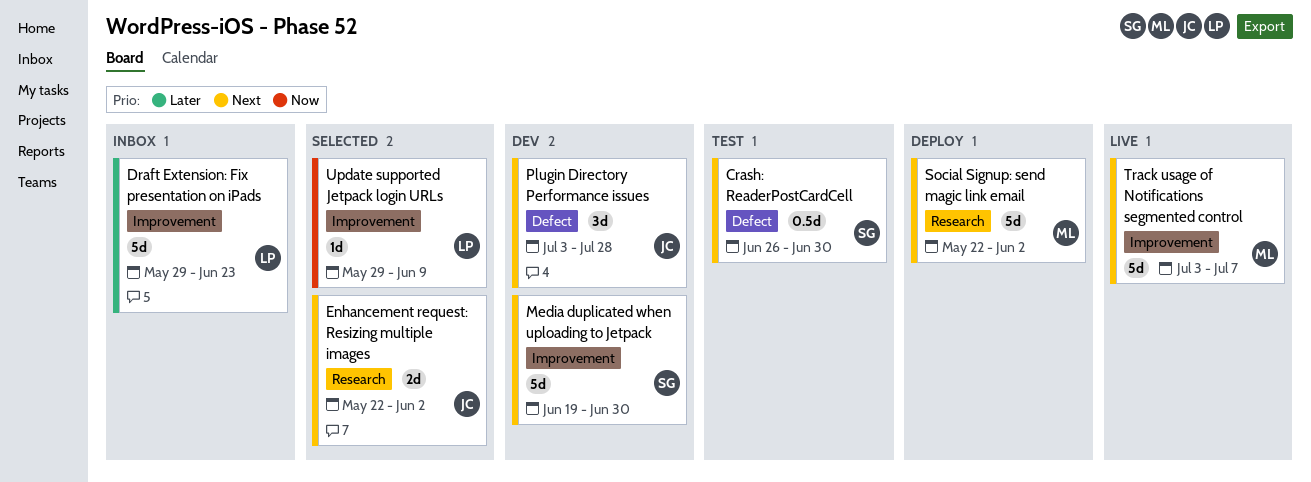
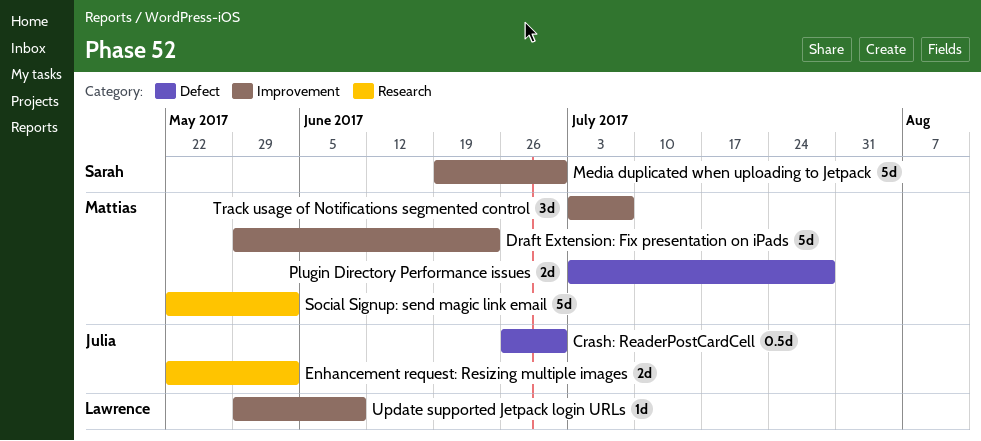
Crash: ReaderPostCardCell, owner: Sarah -> Julia
Draft Extension: Fix presentation on iPads, owner: Lawrence -> Mattias
Plugin Directory Performance issues, owner: Julia -> Mattias
Plugin Directory Performance issues, estimate: 3d -> 2d
Track usage of Notifications segmented control, estimate: 5d -> 3d

